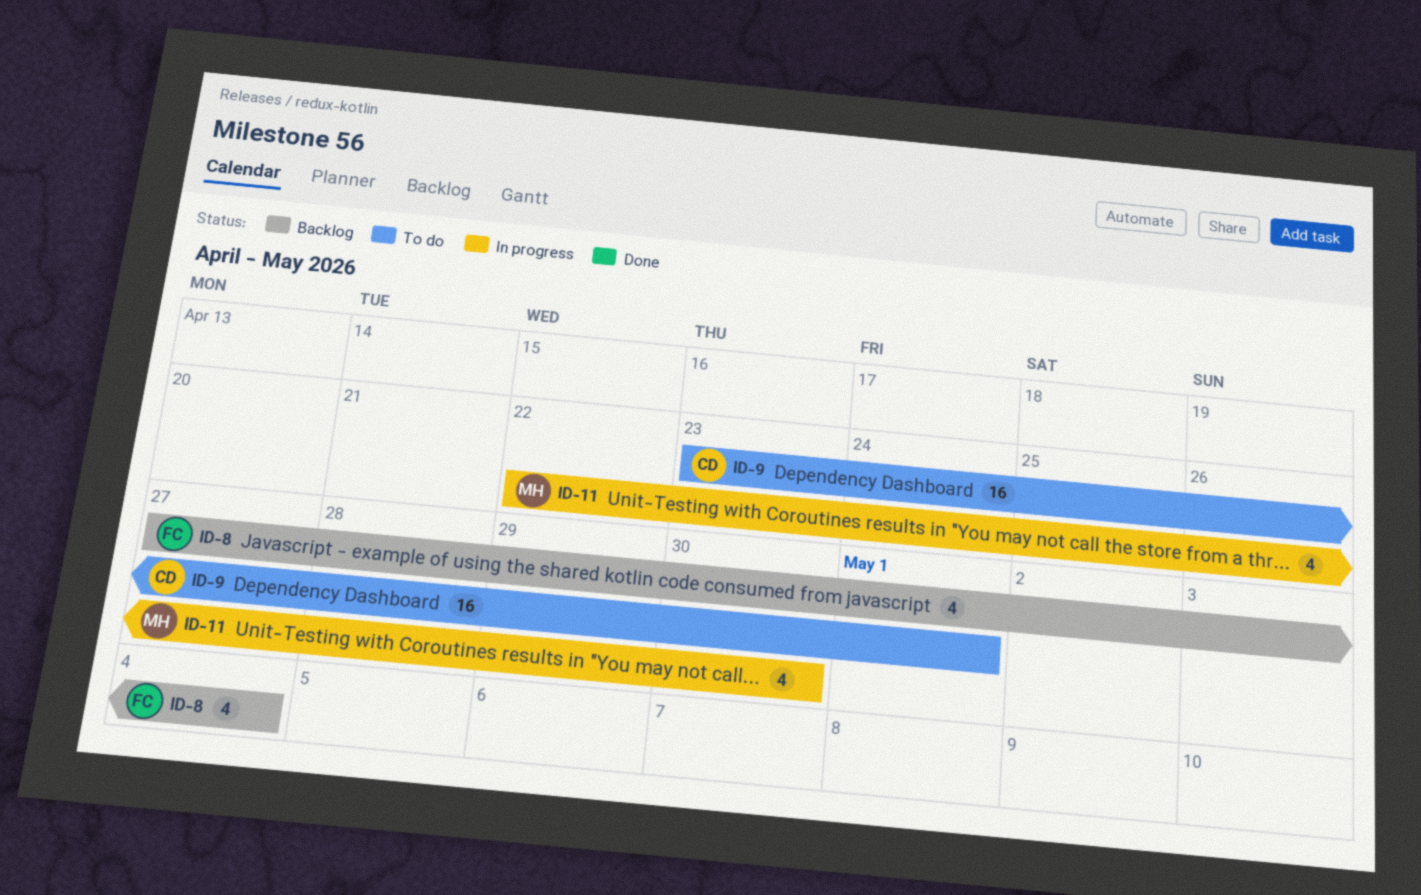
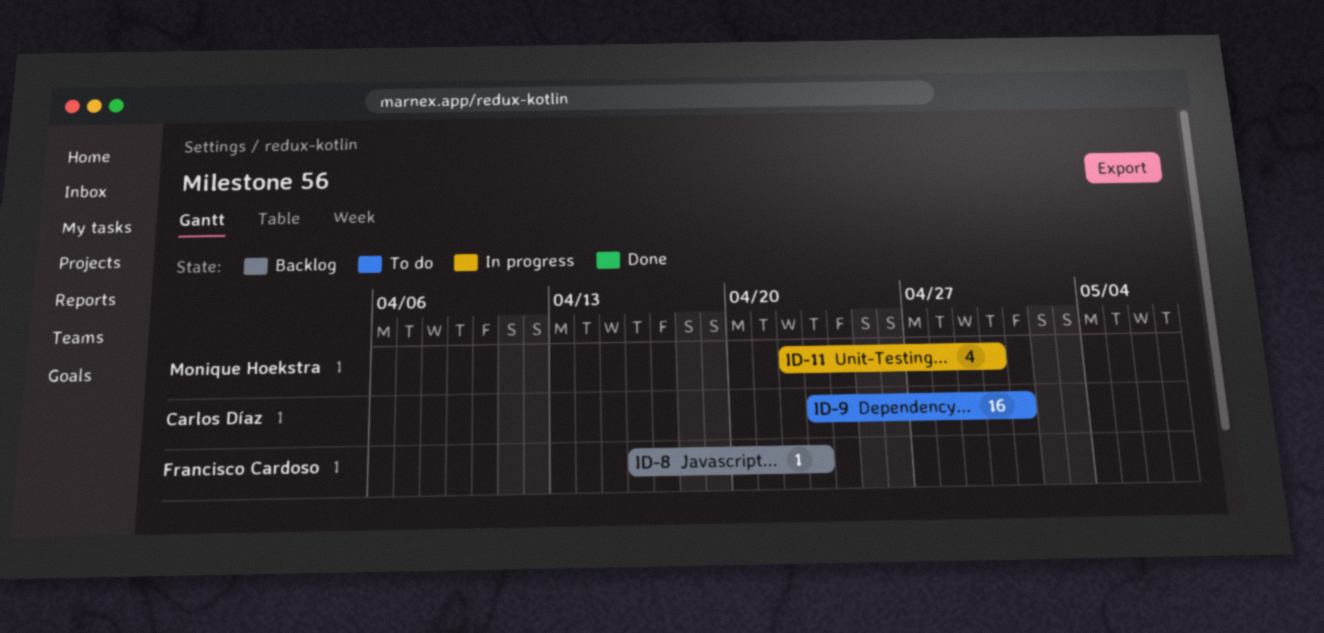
ID-8, estimate: 4 -> 1
ID-8, start: Apr 27 -> Apr 16
ID-8, due: May 4 -> Apr 23

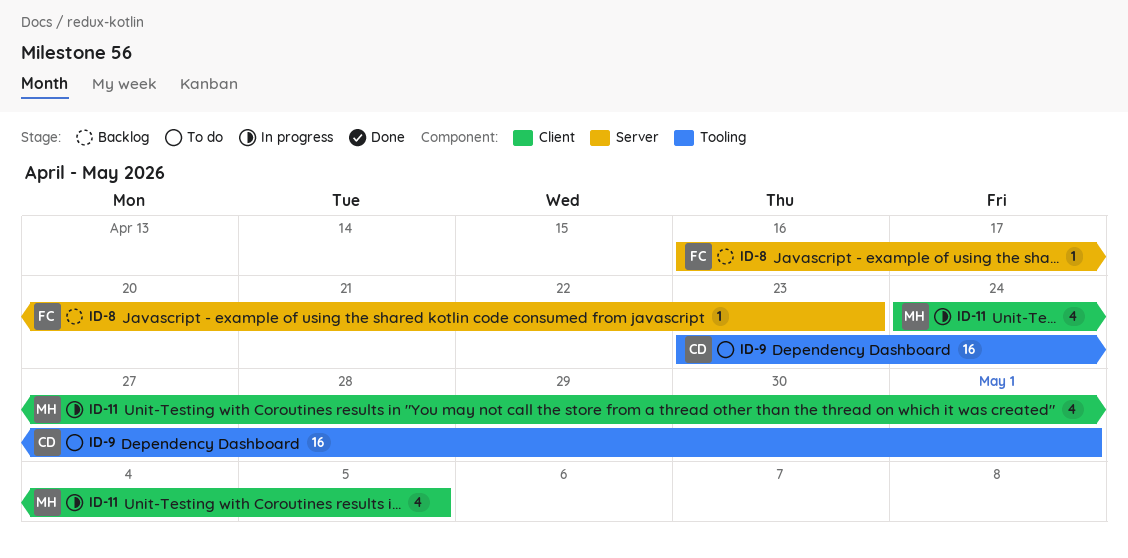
ID-11, start: Apr 22 -> Apr 24
ID-11, due: Apr 30 -> May 5

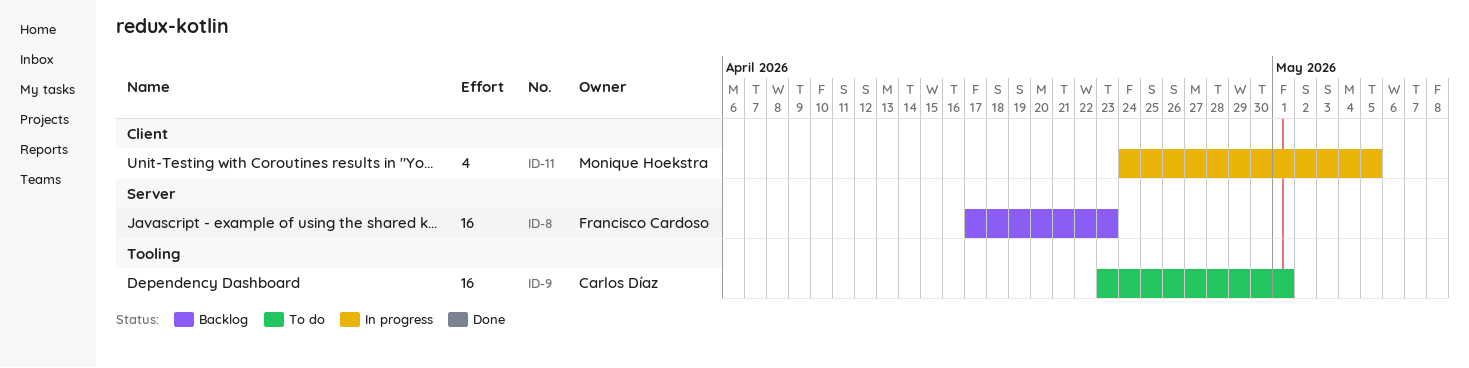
ID-8, estimate: 1 -> 16
ID-8, start: Apr 16 -> Apr 17

